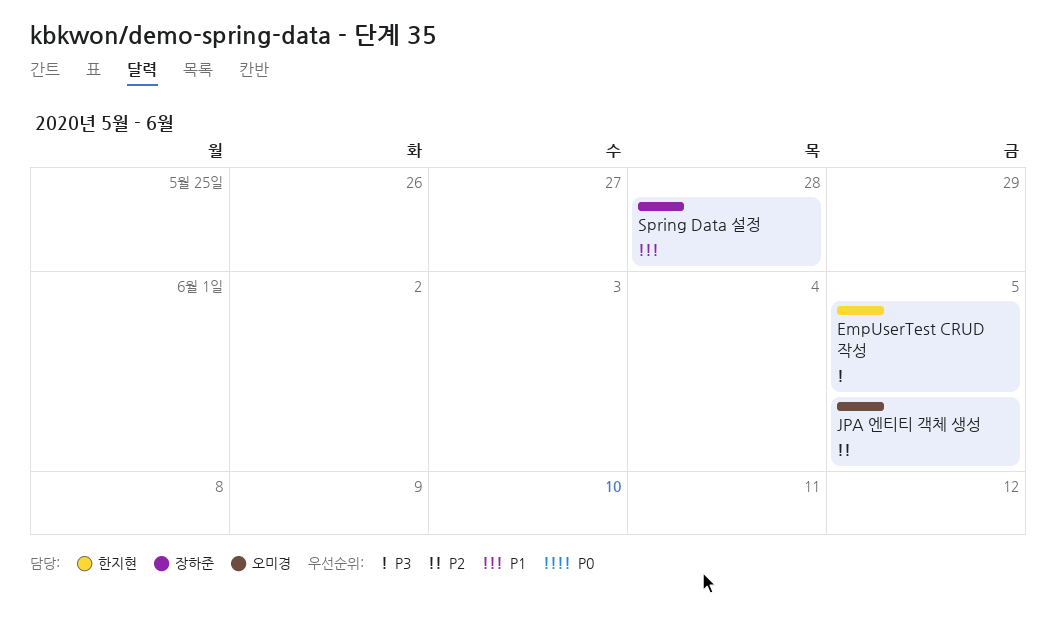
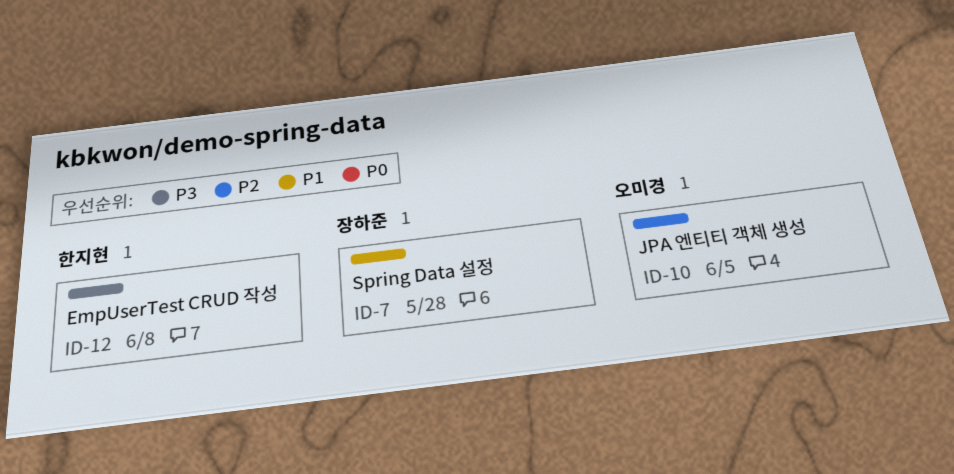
EmpUserTest CRUD 작성, due: Jun 5 -> Jun 8

